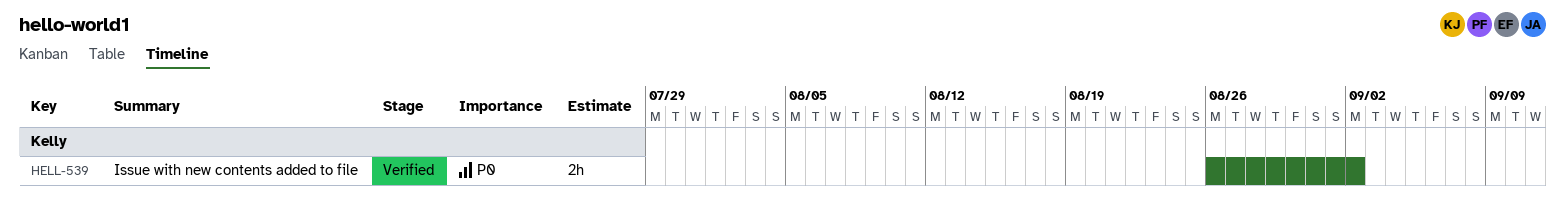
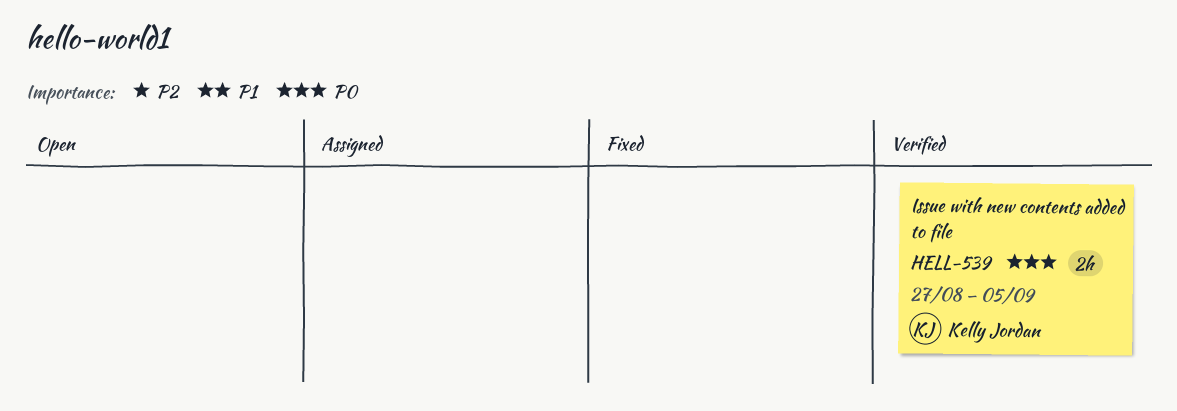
HELL-539, start: Aug 26 -> Aug 27
HELL-539, due: Sep 2 -> Sep 5

